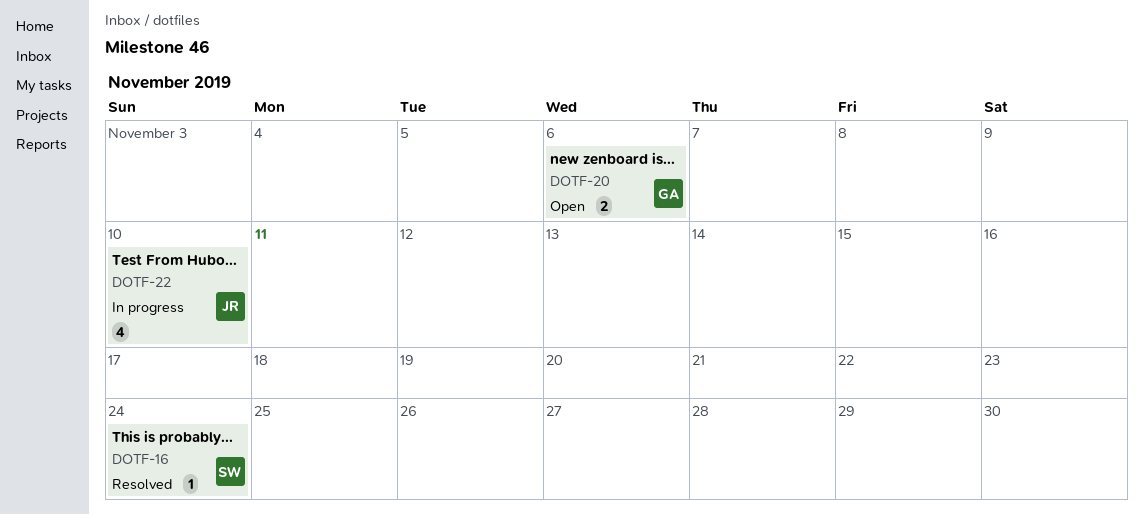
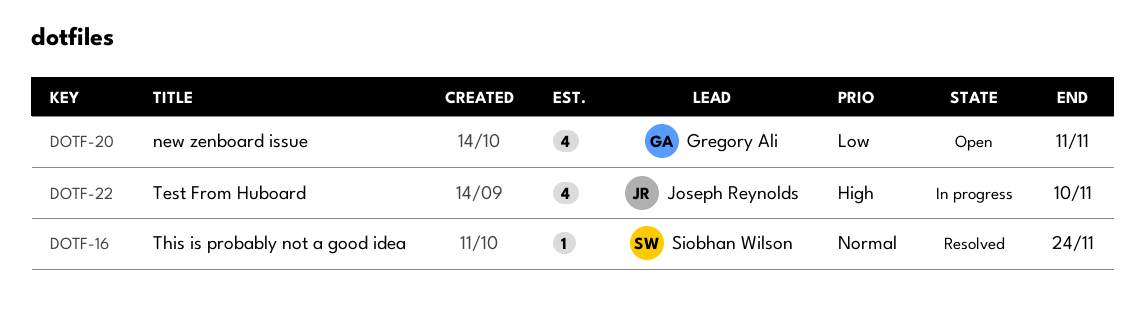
DOTF-20, estimate: 2 -> 4
DOTF-20, due: Nov 6 -> Nov 11

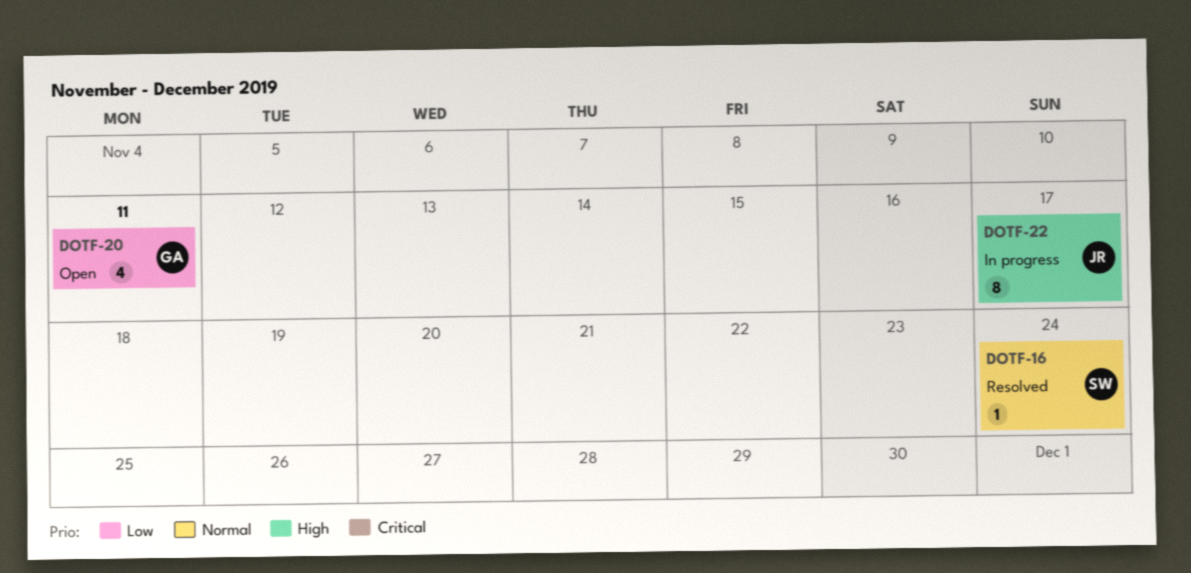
DOTF-22, estimate: 4 -> 8
DOTF-22, due: Nov 10 -> Nov 17

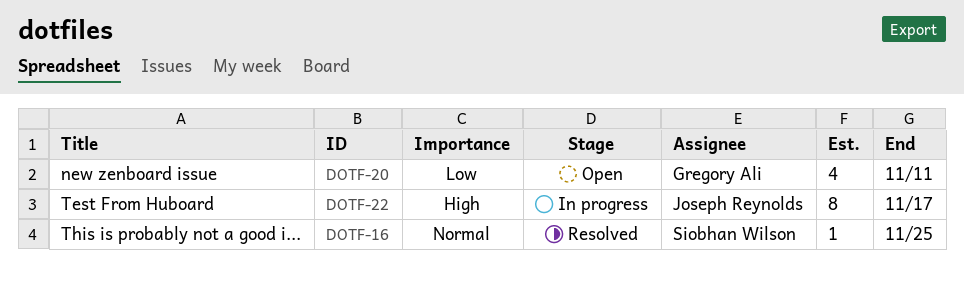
DOTF-16, due: Nov 24 -> Nov 25

